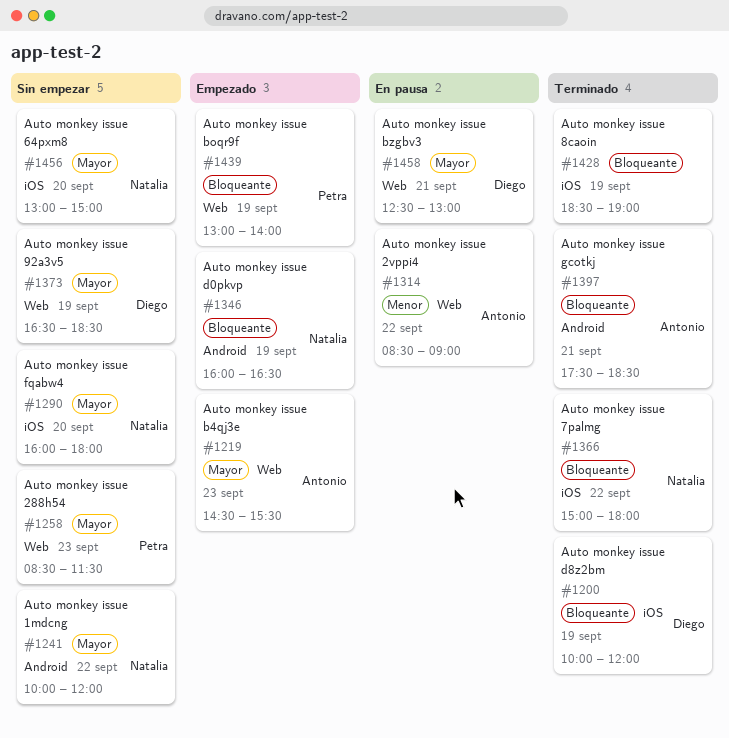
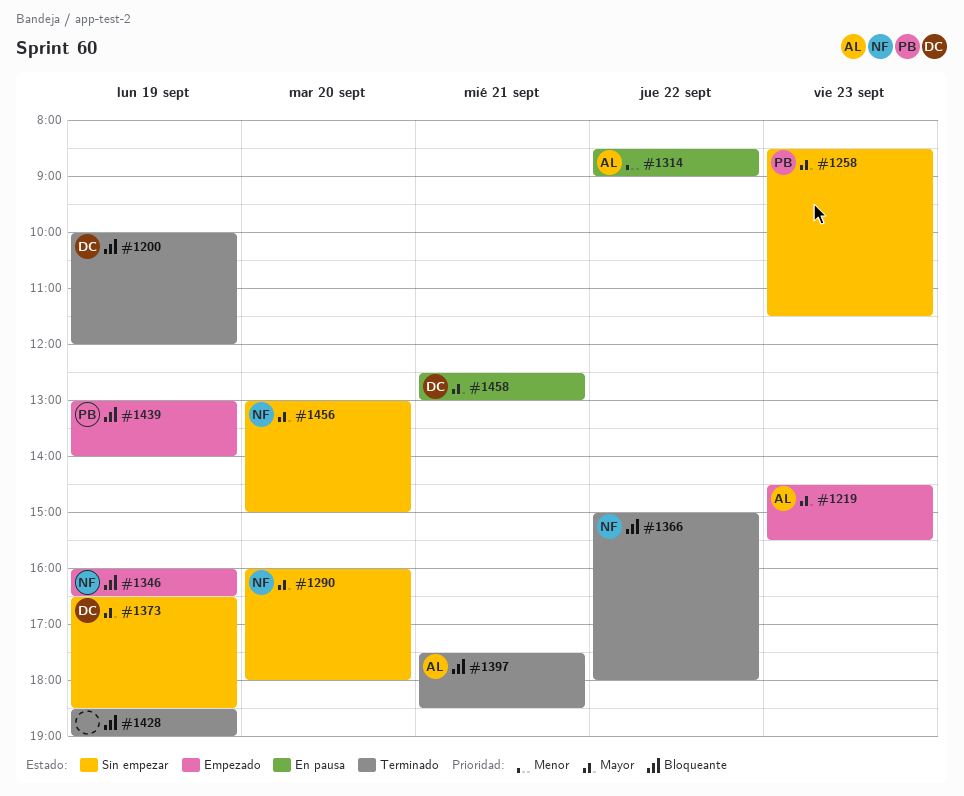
#1241: present -> none

